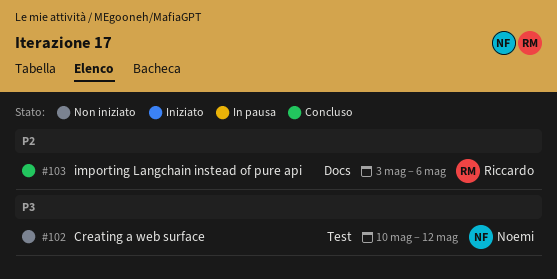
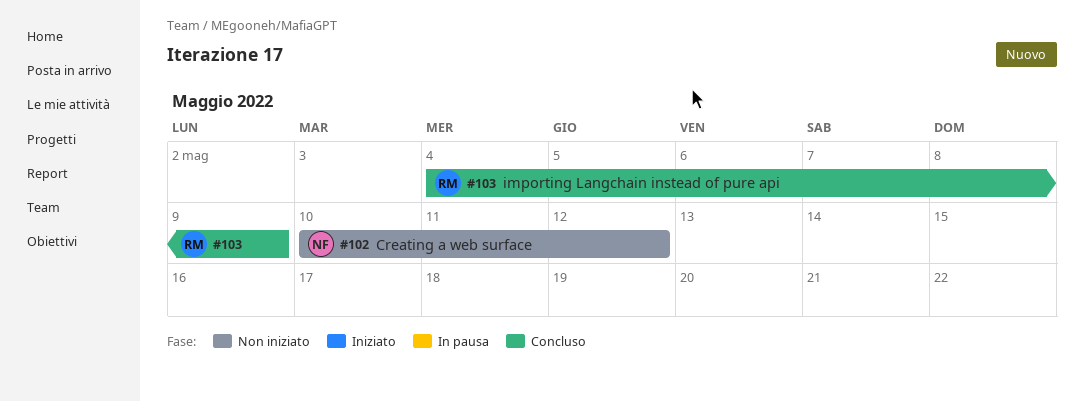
#103, start: May 3 -> May 4
#103, due: May 6 -> May 9

